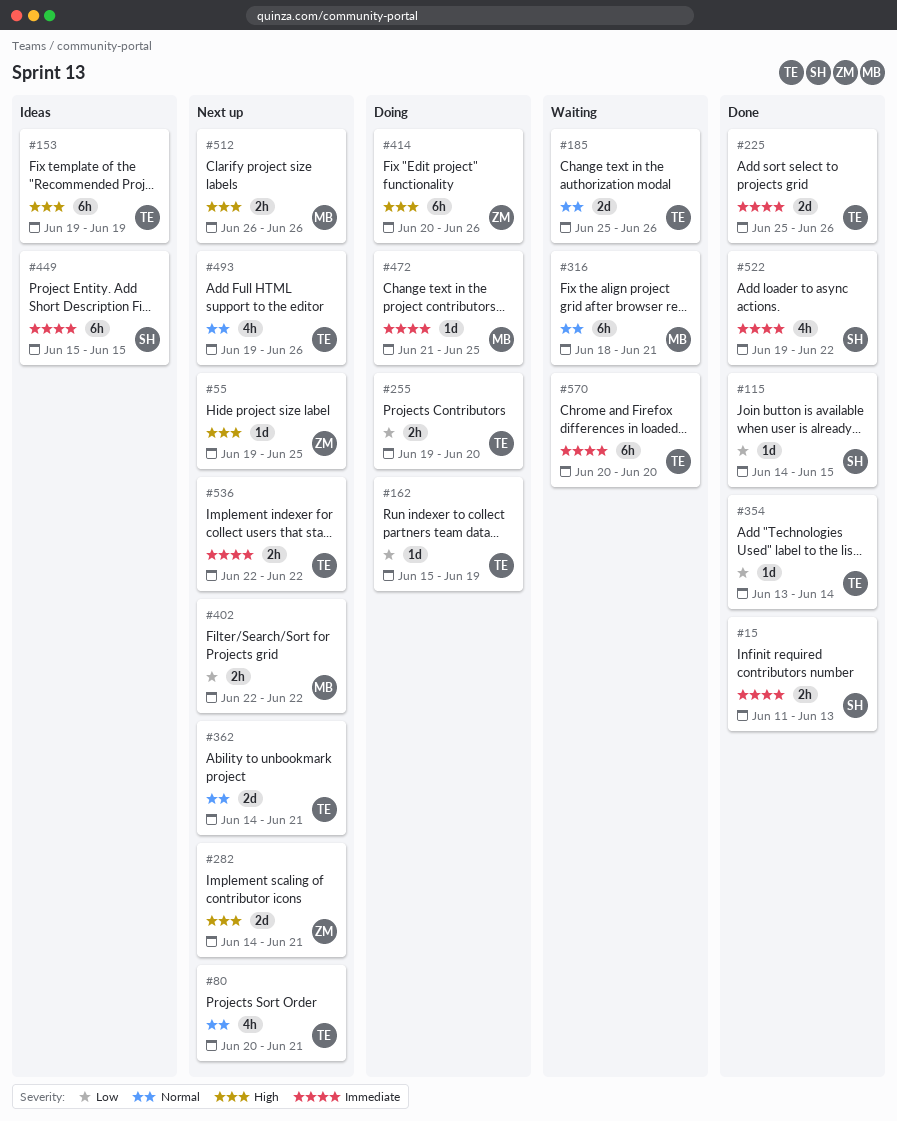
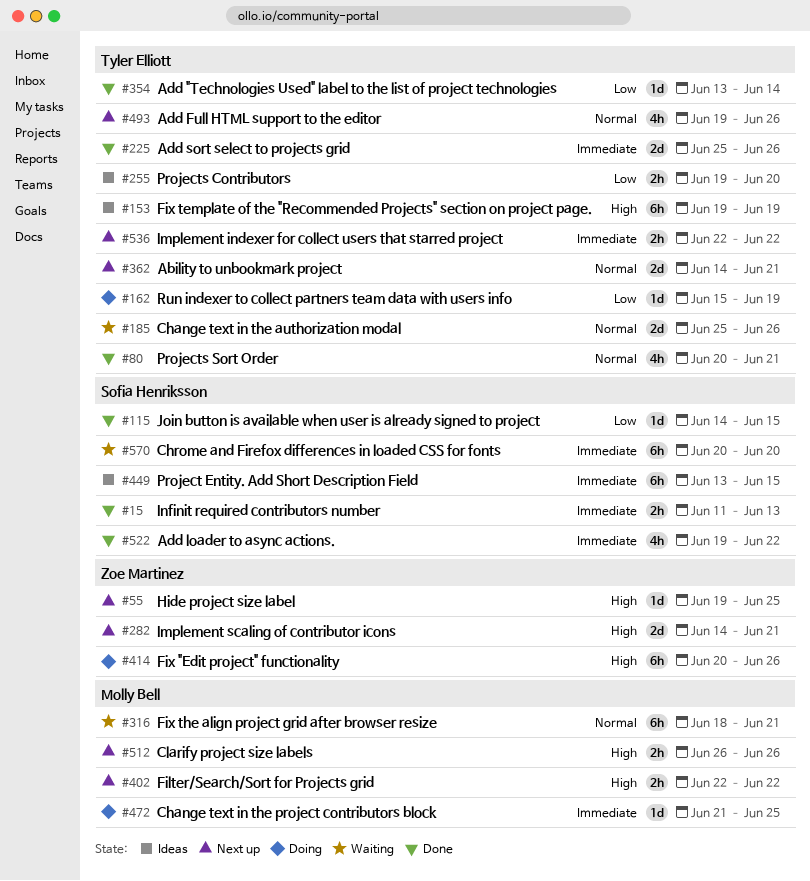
#80, status: Next up -> Done
#255, status: Doing -> Ideas
#402, priority: Low -> High
#449, start: Jun 15 -> Jun 13
#570, owner: Tyler Elliott -> Sofia Henriksson

